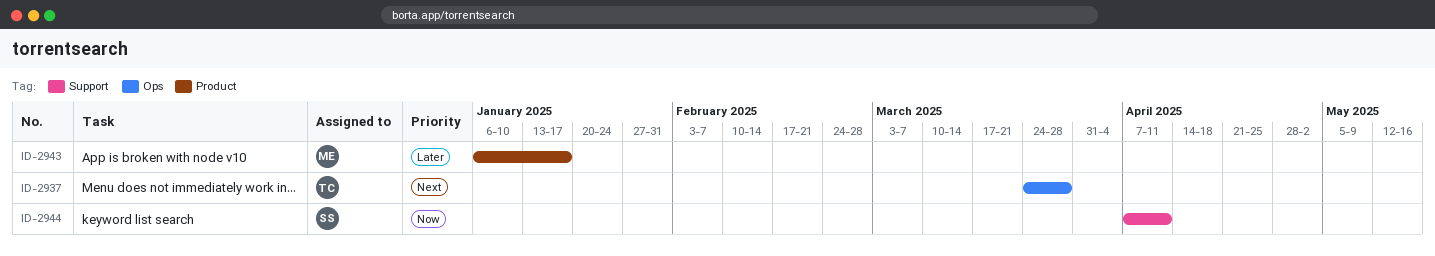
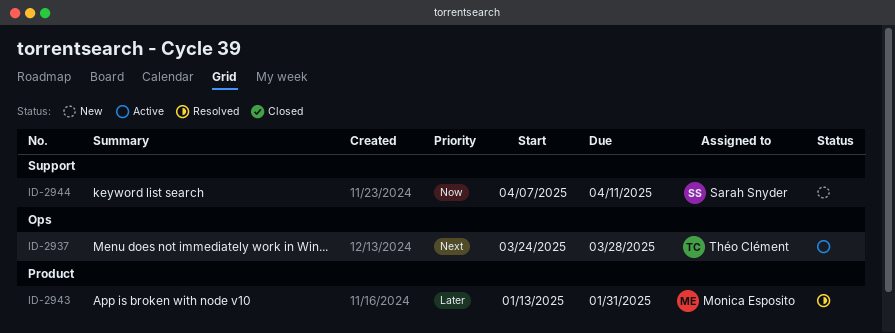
ID-2943, start: Jan 6 -> Jan 13
ID-2943, due: Jan 17 -> Jan 31

